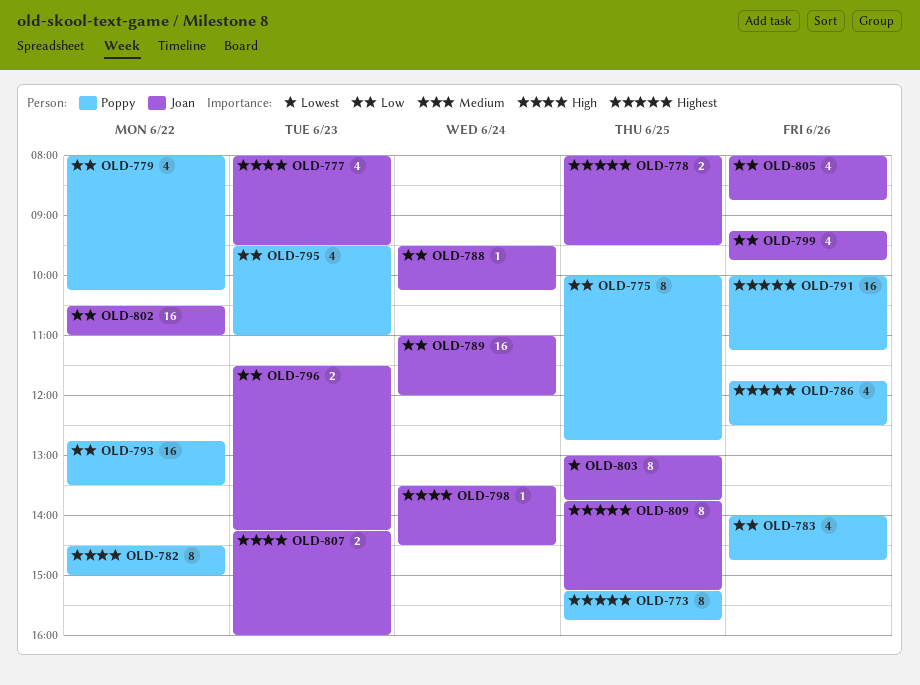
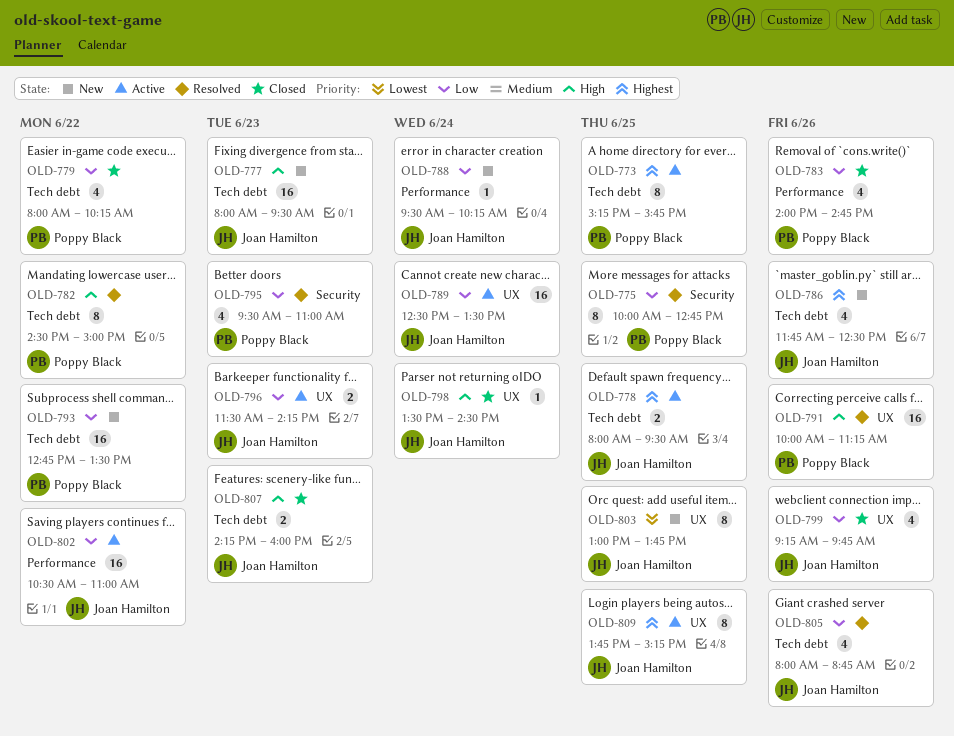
OLD-777, estimate: 4 -> 16
OLD-786, owner: Poppy Black -> Joan Hamilton
OLD-789, begins: 11:00 -> 12:30
OLD-789, ends: 12:00 -> 13:30
OLD-791, priority: Highest -> High

